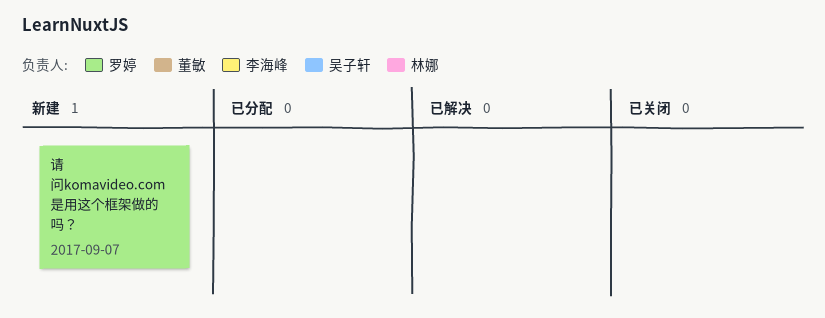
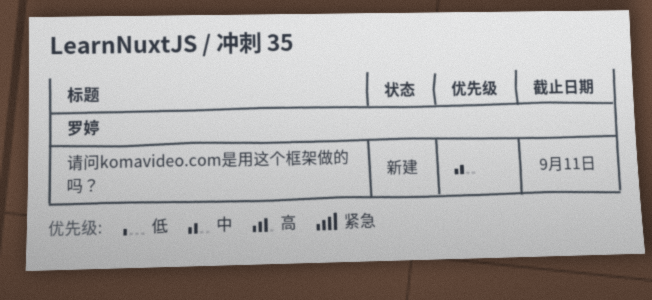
请问komavideo.com是用这个框架做的吗？, due: Sep 7 -> Sep 11

